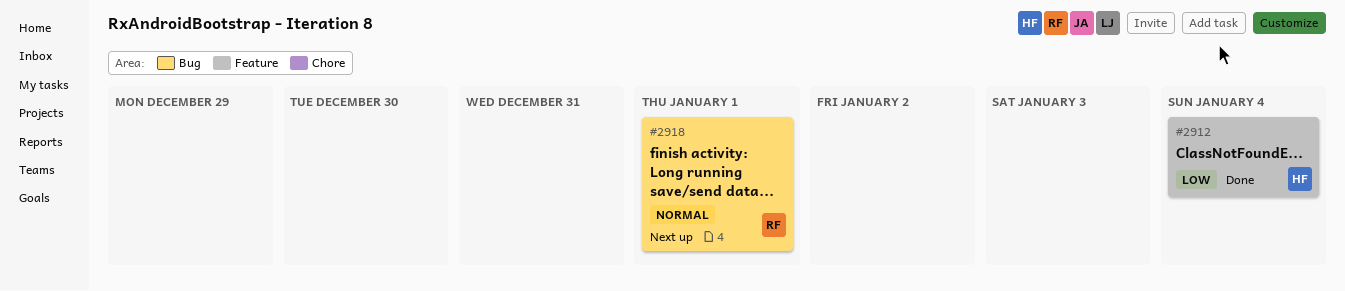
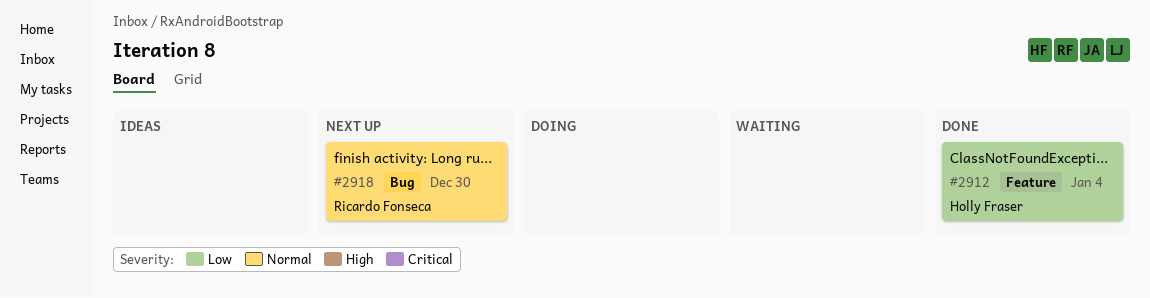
#2918, due: Jan 1 -> Dec 30

